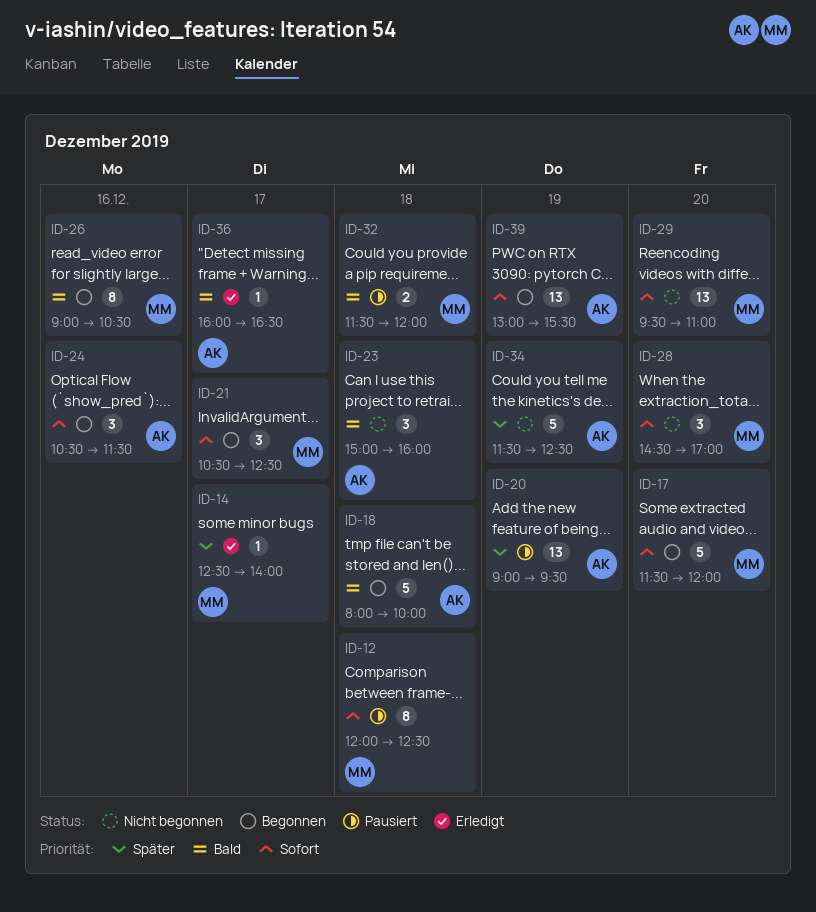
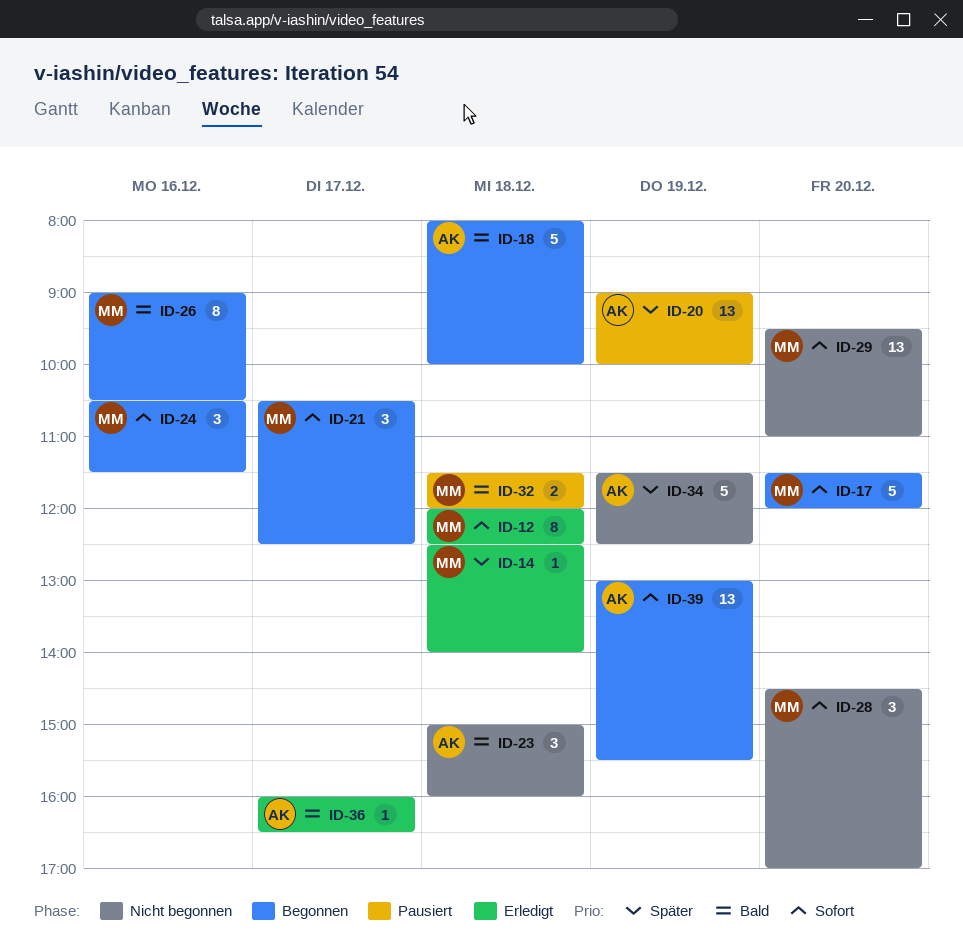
ID-12, status: Pausiert -> Erledigt
ID-14, day: Dec 17 -> Dec 18
ID-20, ends: 09:30 -> 10:00
ID-24, owner: AK -> MM

